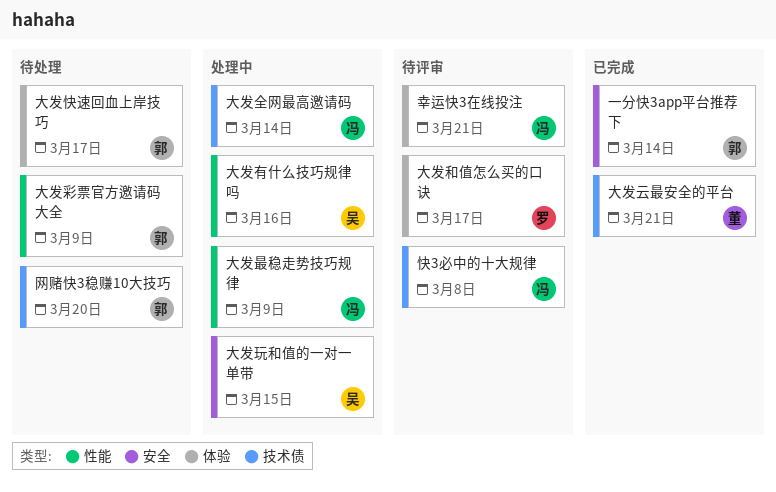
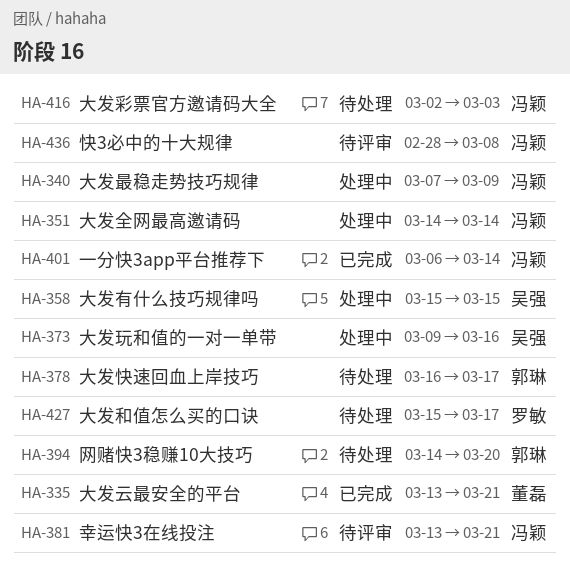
一分快3app平台推荐下, owner: 郭琳 -> 冯颖
大发和值怎么买的口诀, status: 待评审 -> 待处理
大发彩票官方邀请码大全, owner: 郭琳 -> 冯颖
大发彩票官方邀请码大全, due: Mar 9 -> Mar 3
大发有什么技巧规律吗, due: Mar 16 -> Mar 15
大发玩和值的一对一单带, due: Mar 15 -> Mar 16

